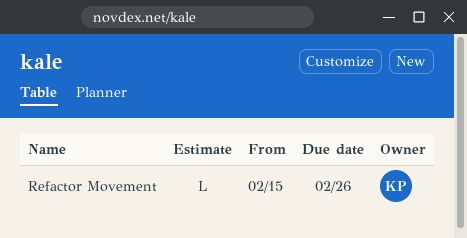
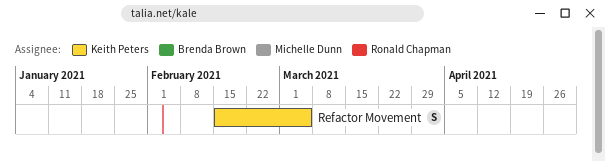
Refactor Movement, estimate: L -> S
Refactor Movement, due: Feb 26 -> Mar 5

